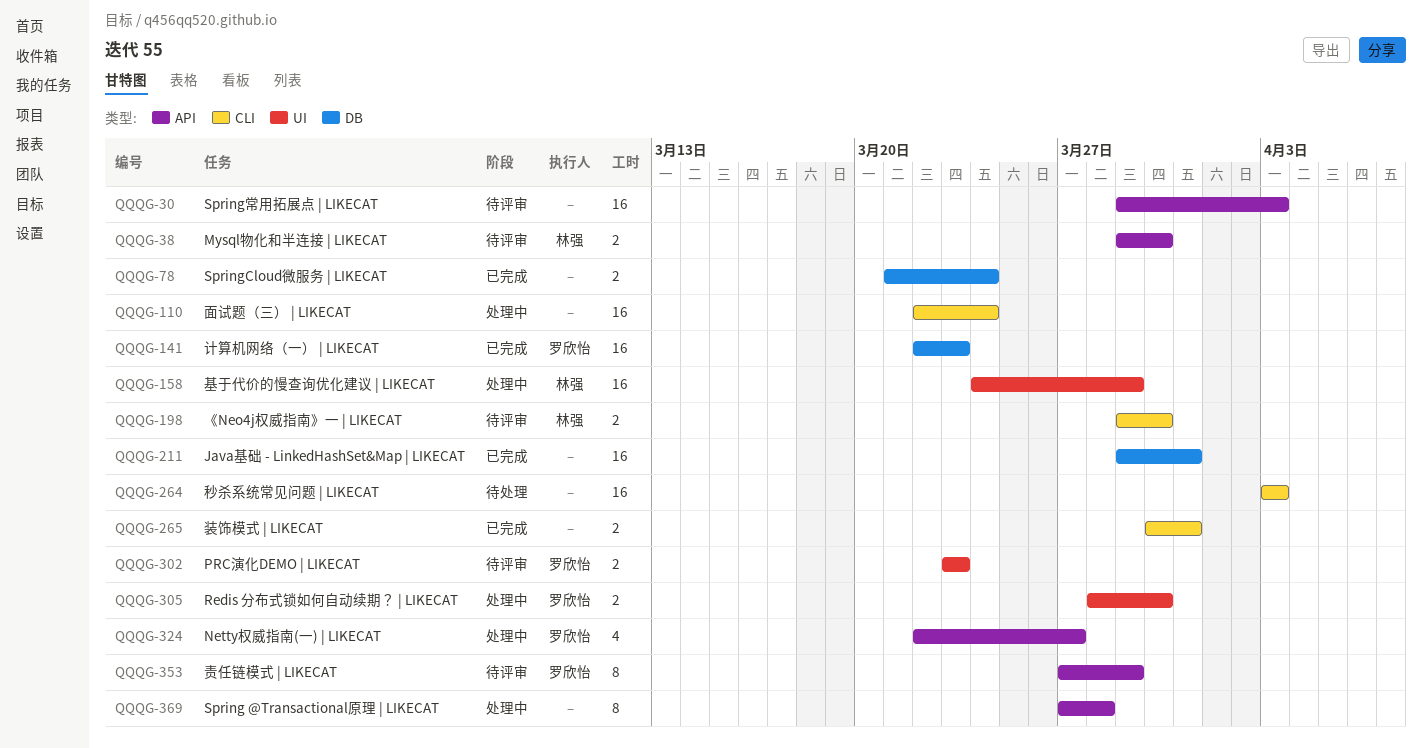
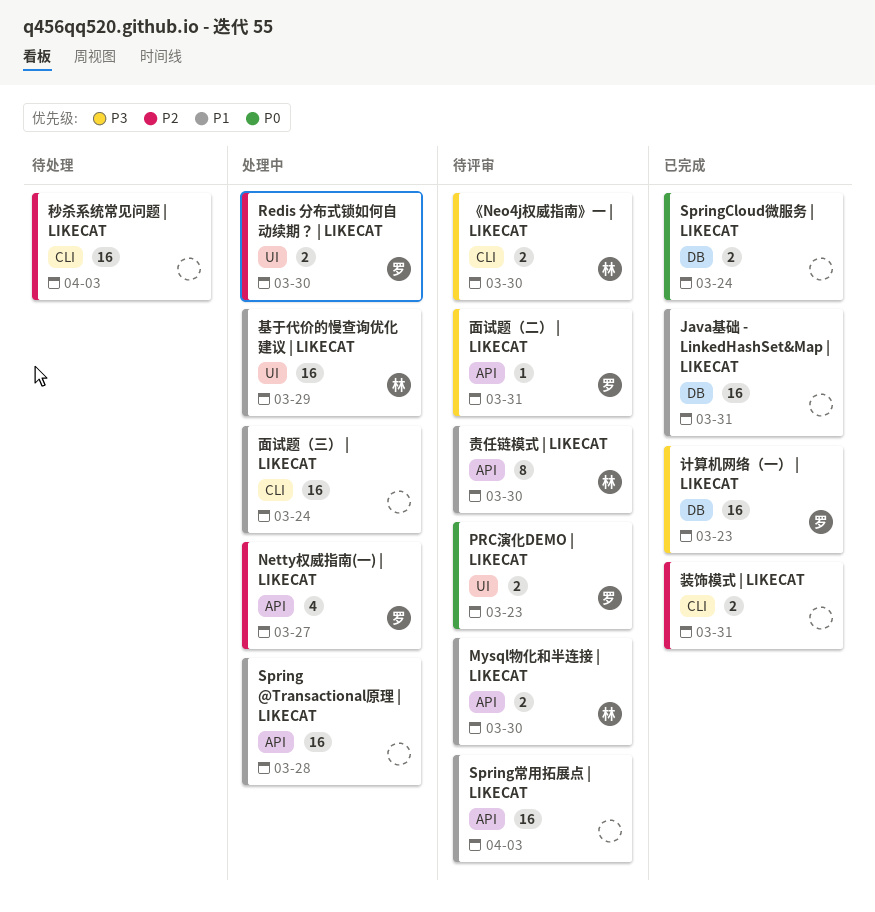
Spring @Transactional原理 | LIKECAT, estimate: 8 -> 16
责任链模式 | LIKECAT, owner: 罗欣怡 -> 林强
责任链模式 | LIKECAT, due: Mar 29 -> Mar 30
面试题（二） | LIKECAT: none -> present

